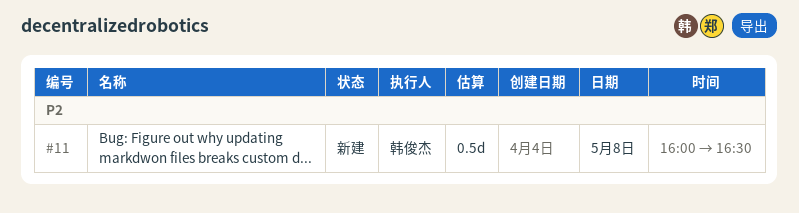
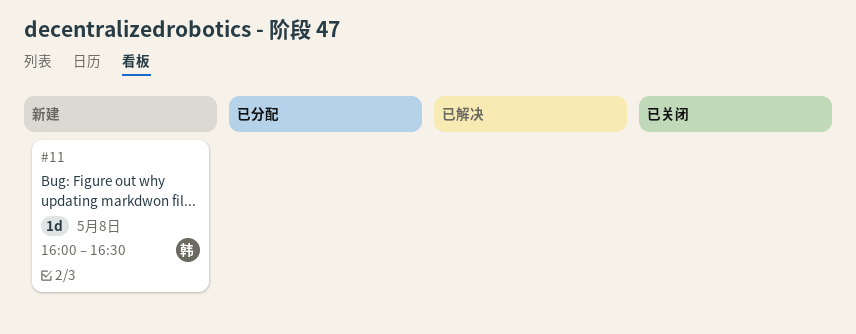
#11, estimate: 0.5d -> 1d

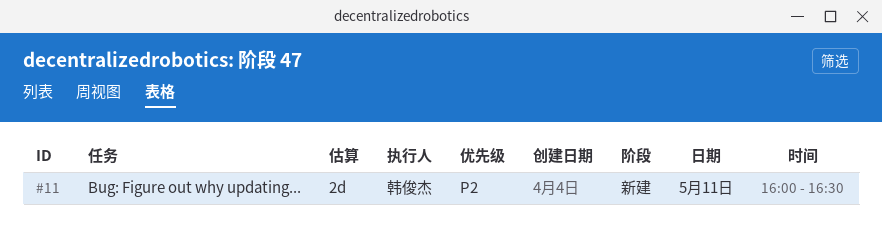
#11, estimate: 1d -> 2d
#11, day: May 8 -> May 11

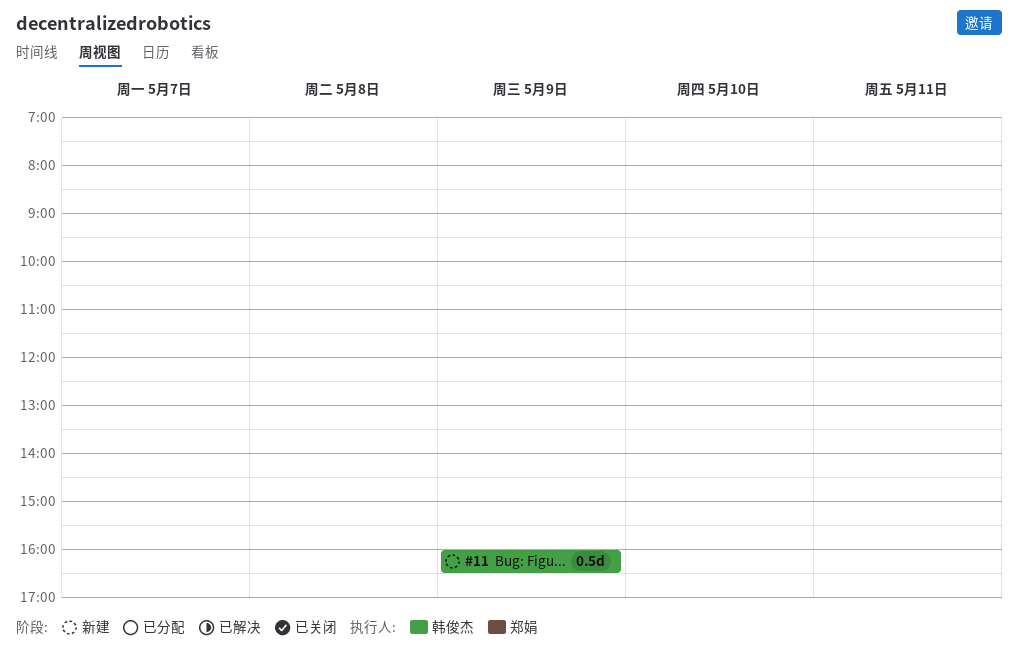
#11, estimate: 2d -> 0.5d
#11, day: May 11 -> May 9

